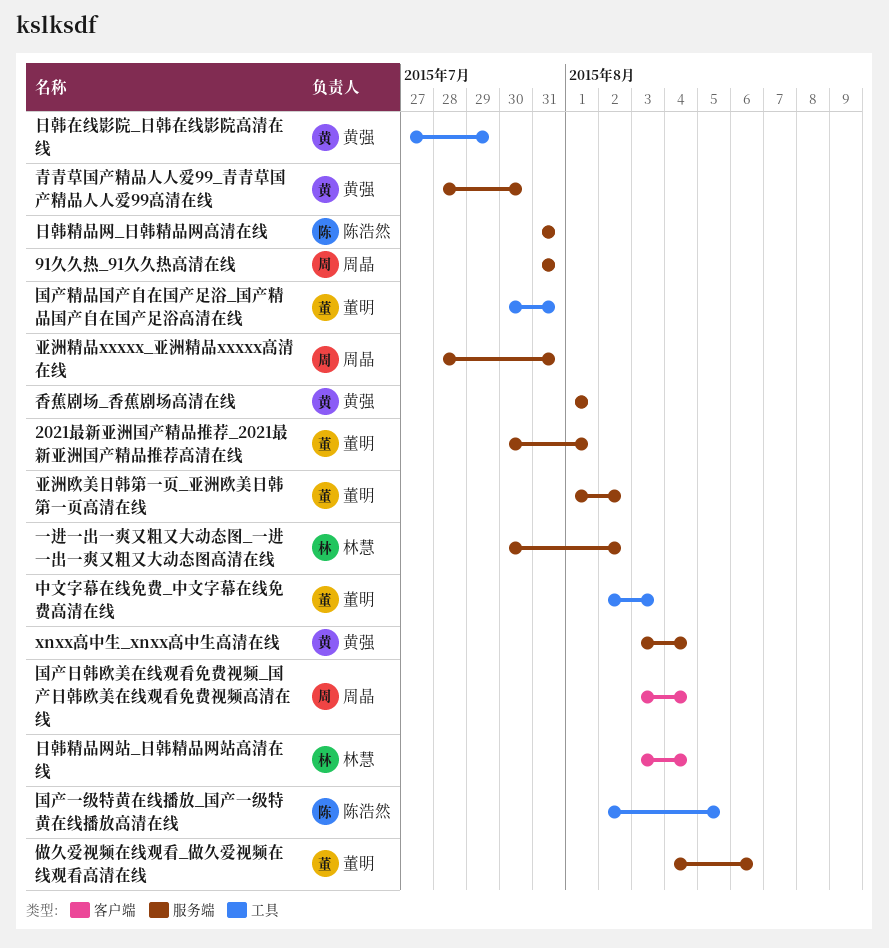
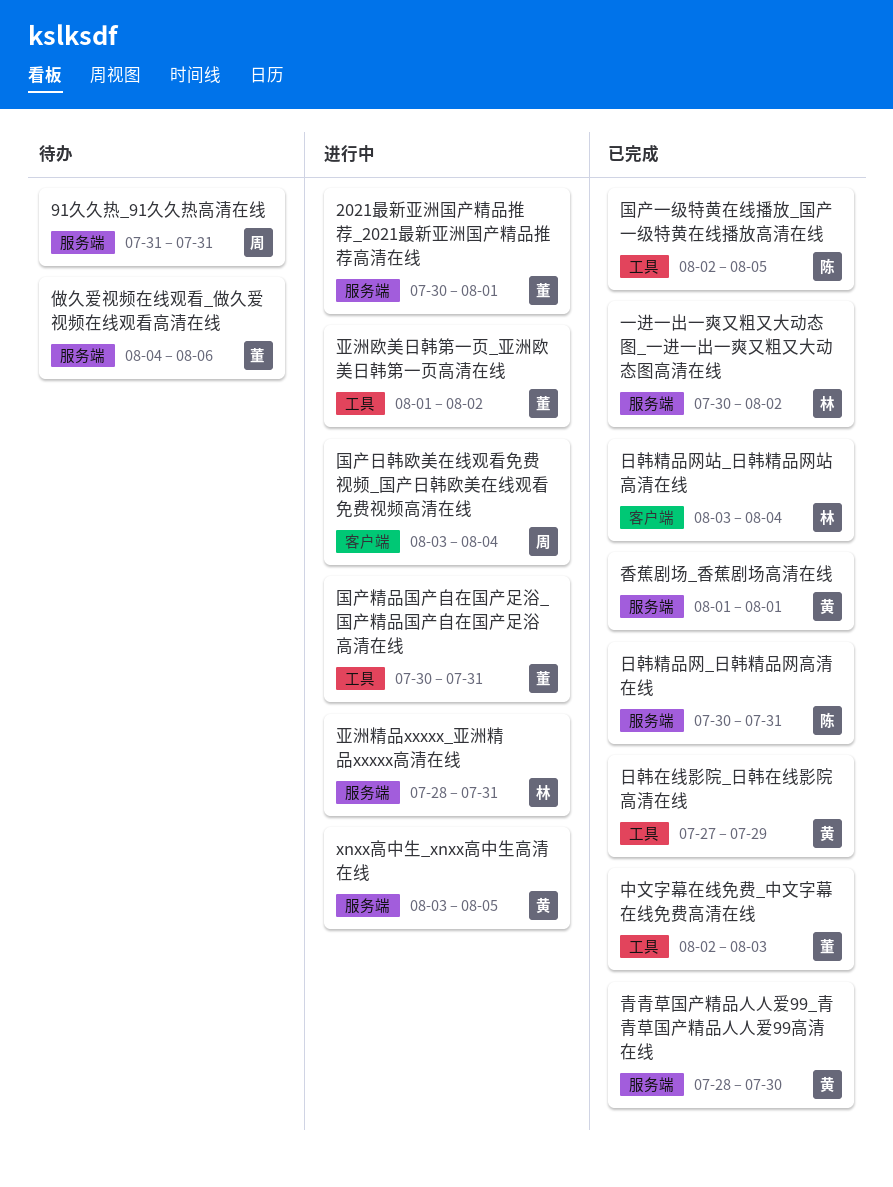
xnxx高中生_xnxx高中生高清在线, due: Aug 4 -> Aug 5
亚洲欧美日韩第一页_亚洲欧美日韩第一页高清在线, label: 服务端 -> 工具
亚洲精品xxxxx_亚洲精品xxxxx高清在线, owner: 周晶 -> 林慧
日韩精品网_日韩精品网高清在线, start: Jul 31 -> Jul 30

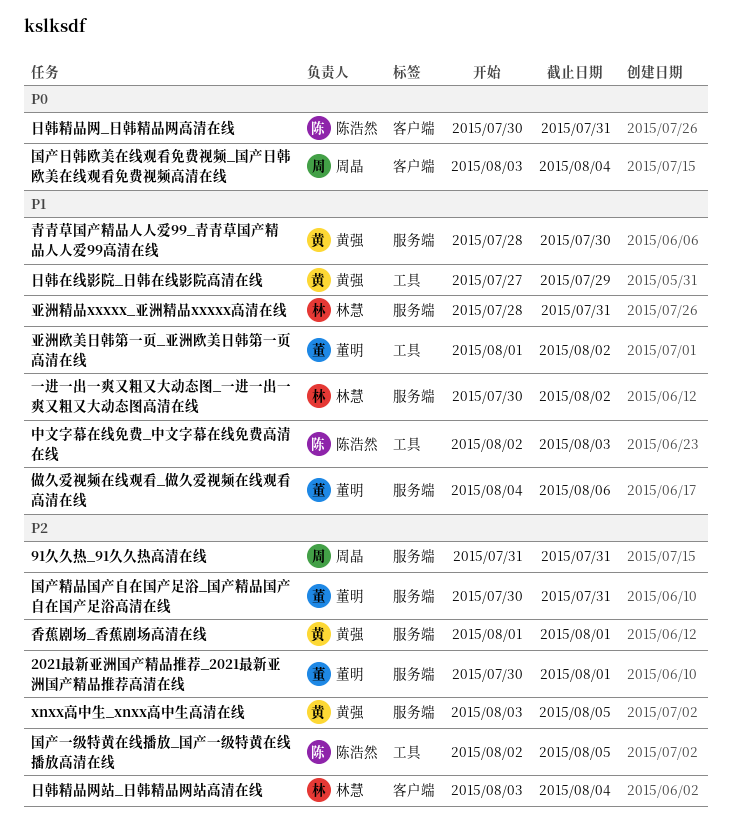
中文字幕在线免费_中文字幕在线免费高清在线, owner: 董明 -> 陈浩然
国产精品国产自在国产足浴_国产精品国产自在国产足浴高清在线, label: 工具 -> 服务端
日韩精品网_日韩精品网高清在线, label: 服务端 -> 客户端

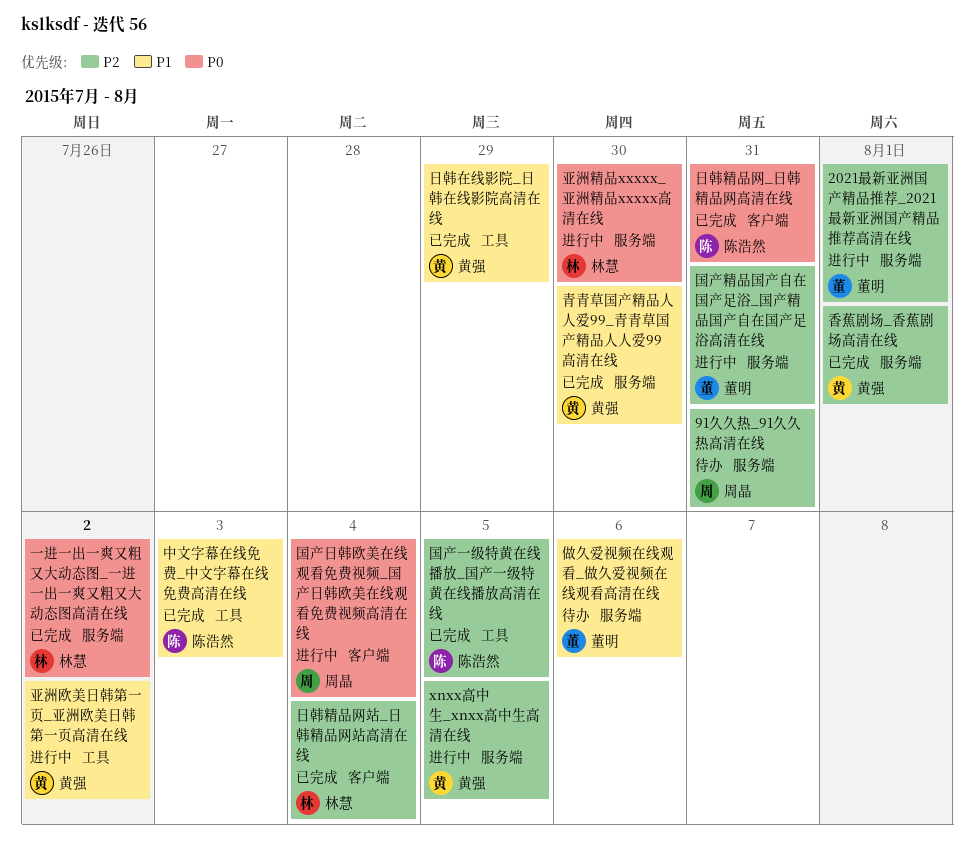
一进一出一爽又粗又大动态图_一进一出一爽又粗又大动态图高清在线, priority: P1 -> P0
亚洲欧美日韩第一页_亚洲欧美日韩第一页高清在线, owner: 董明 -> 黄强
亚洲精品xxxxx_亚洲精品xxxxx高清在线, priority: P1 -> P0
亚洲精品xxxxx_亚洲精品xxxxx高清在线, due: Jul 31 -> Jul 30

